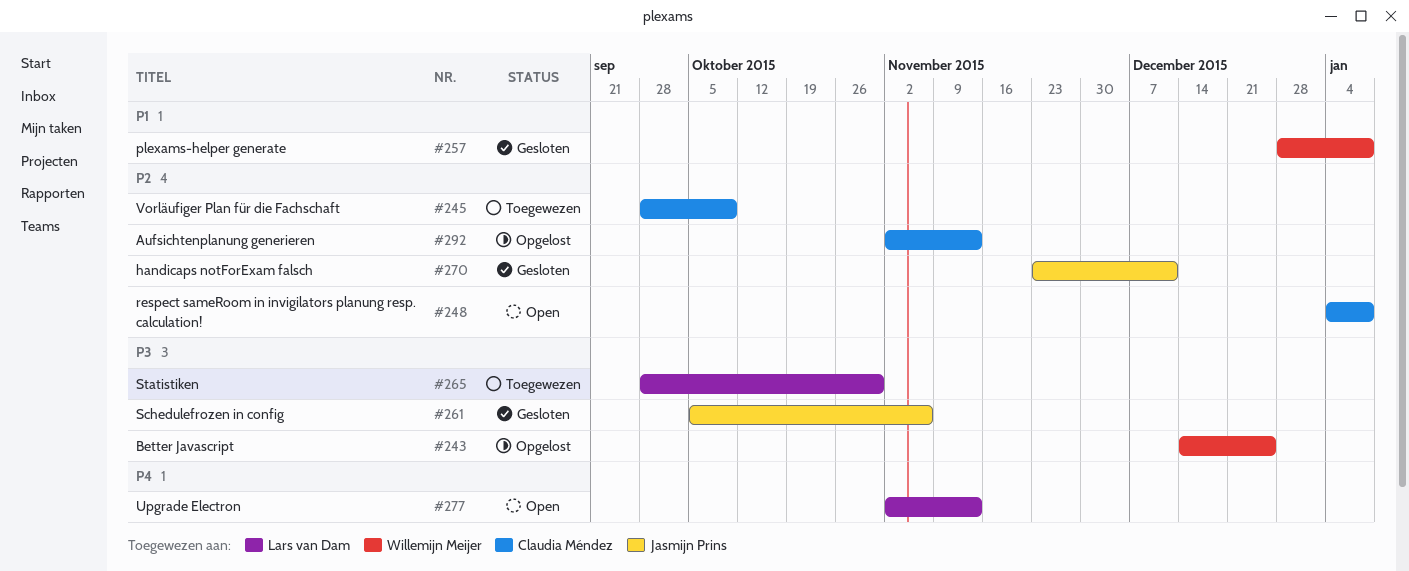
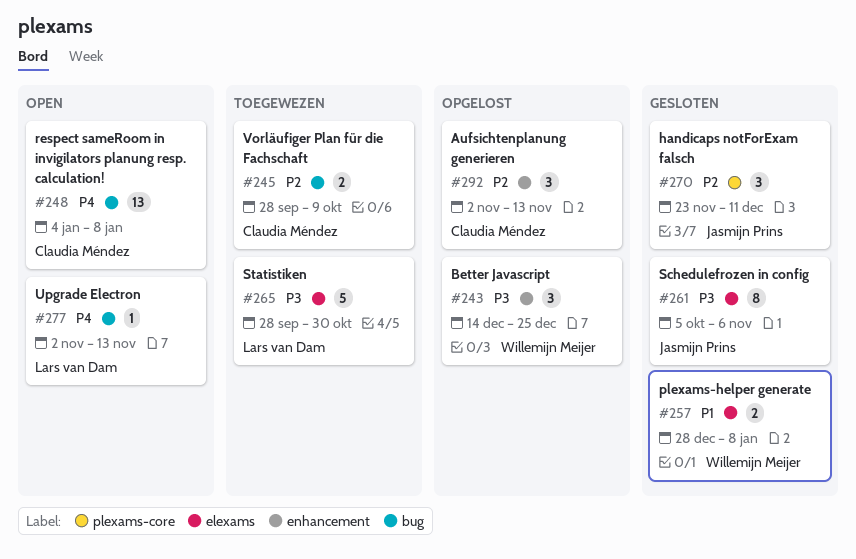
#248, priority: P2 -> P4

